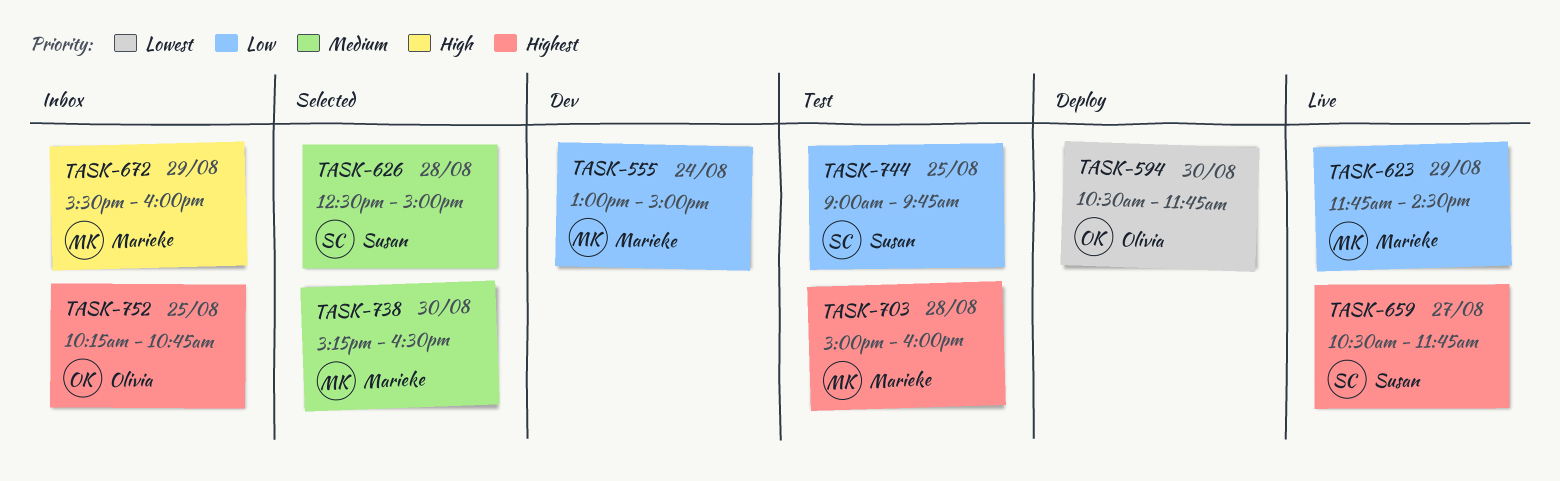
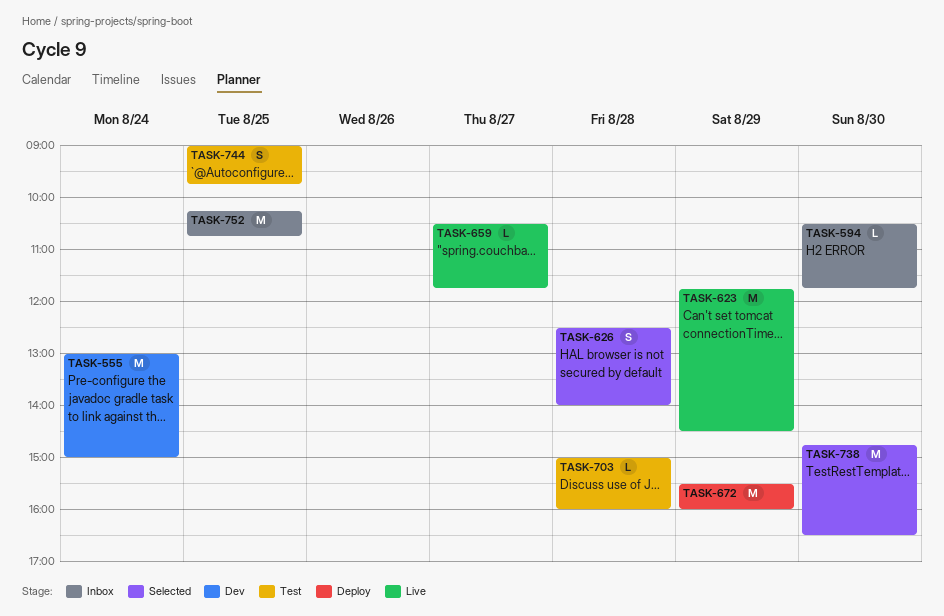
TASK-594, status: Deploy -> Inbox
TASK-626, ends: 15:00 -> 14:00
TASK-672, status: Inbox -> Deploy
TASK-738, begins: 15:15 -> 14:45

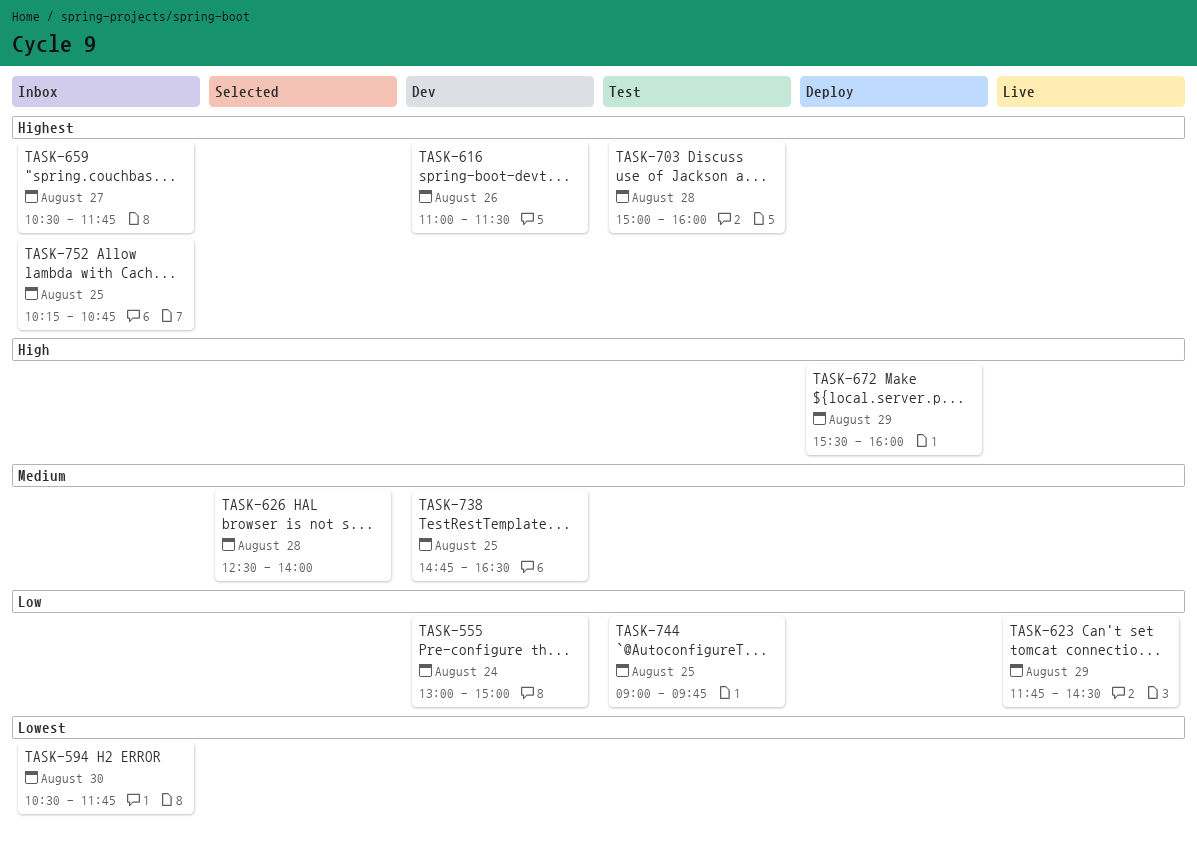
TASK-616: none -> present
TASK-659, status: Live -> Inbox
TASK-738, status: Selected -> Dev
TASK-738, day: Aug 30 -> Aug 25

